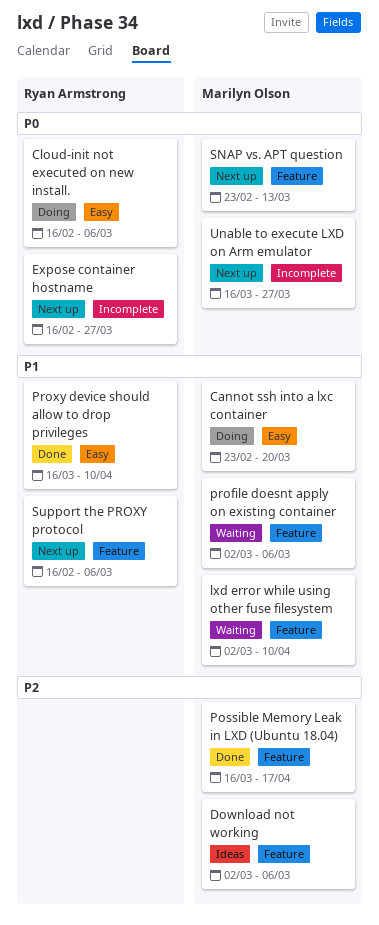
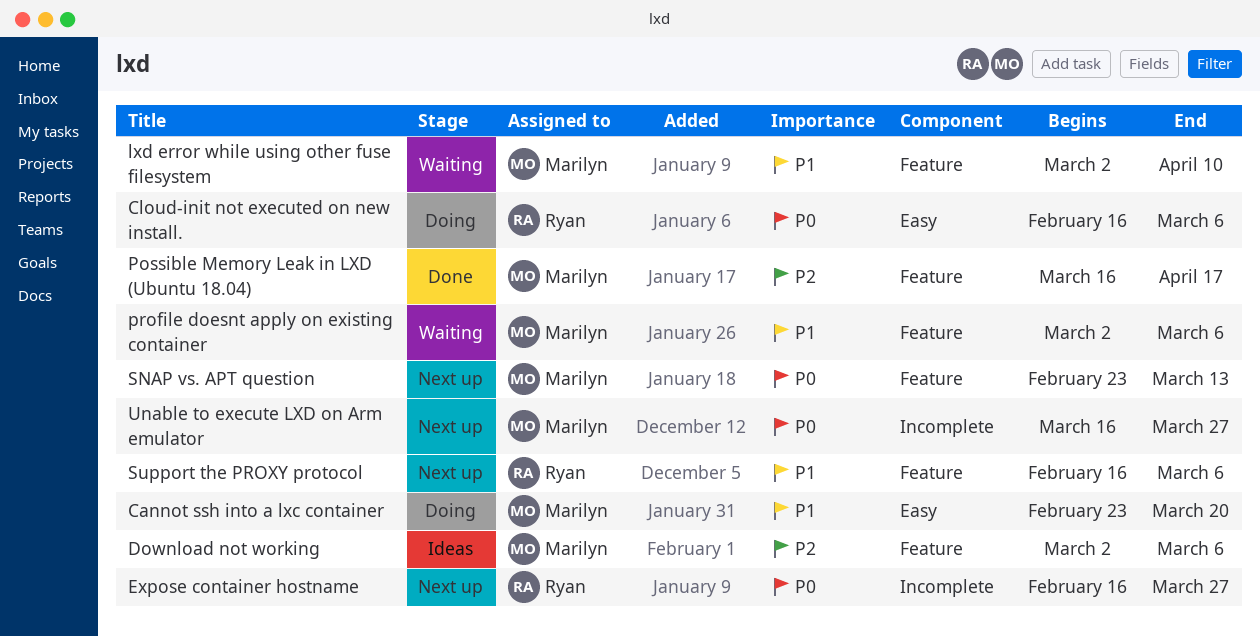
Proxy device should allow to drop privileges: present -> none

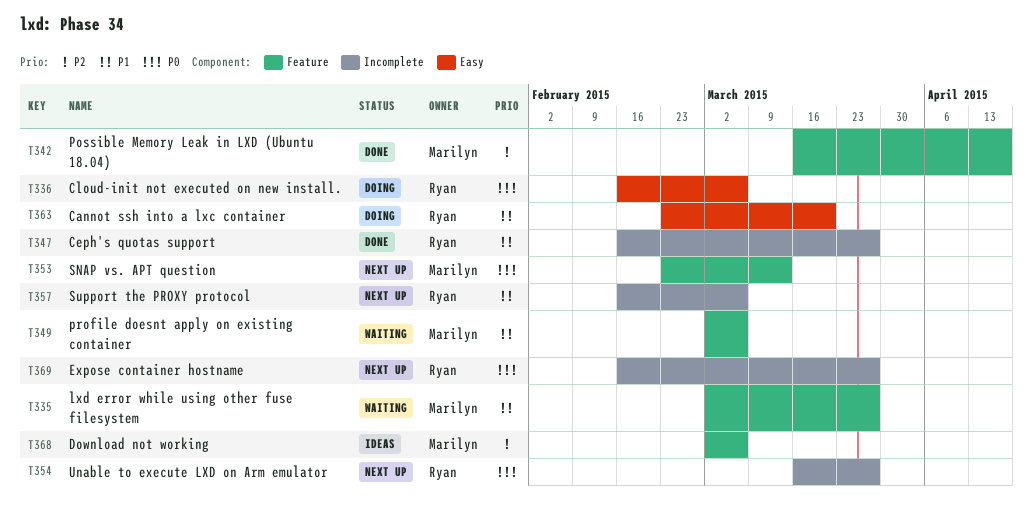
Cannot ssh into a lxc container, owner: Marilyn -> Ryan
Ceph's quotas support: none -> present
lxd error while using other fuse filesystem, due: Apr 10 -> Mar 27
Support the PROXY protocol, label: Feature -> Incomplete
Unable to execute LXD on Arm emulator, owner: Marilyn -> Ryan

